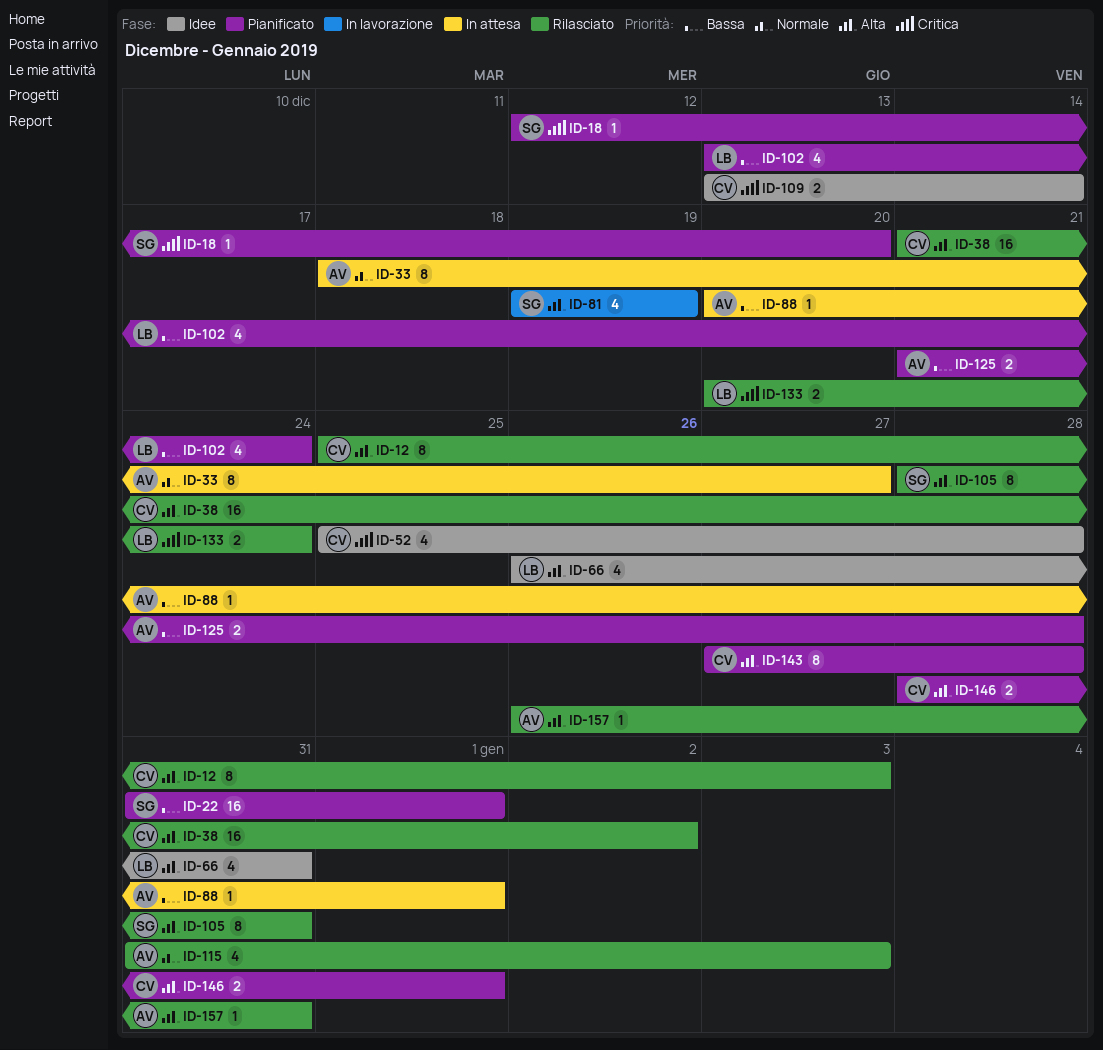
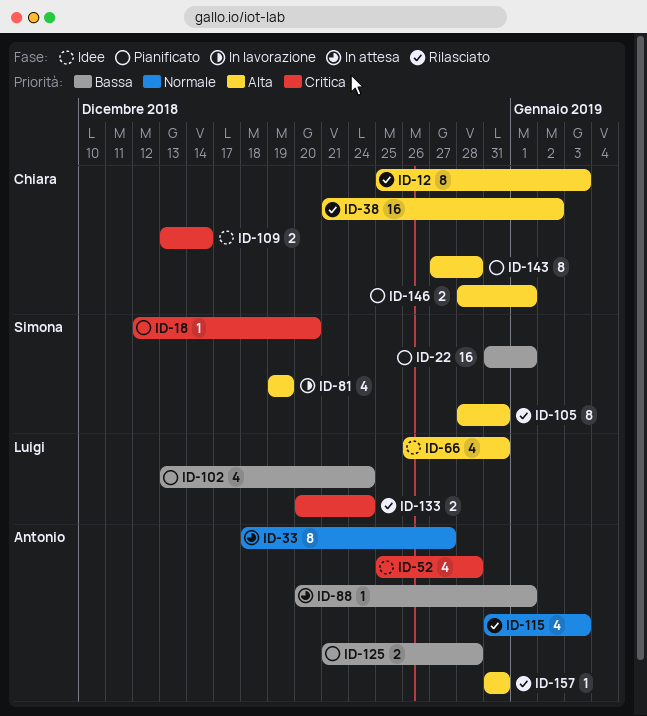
ID-52, owner: Chiara -> Antonio
ID-157, start: Dec 26 -> Dec 31

